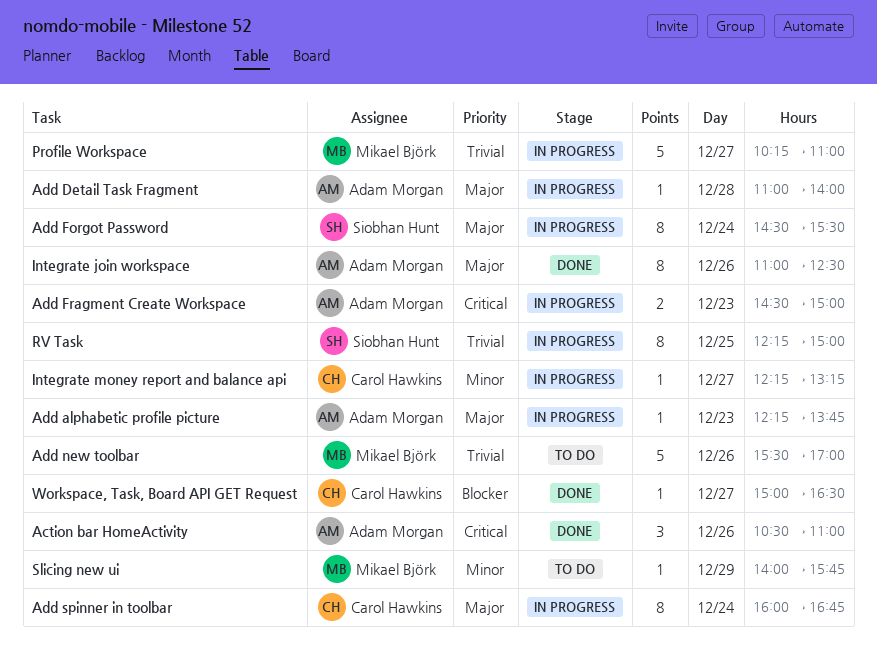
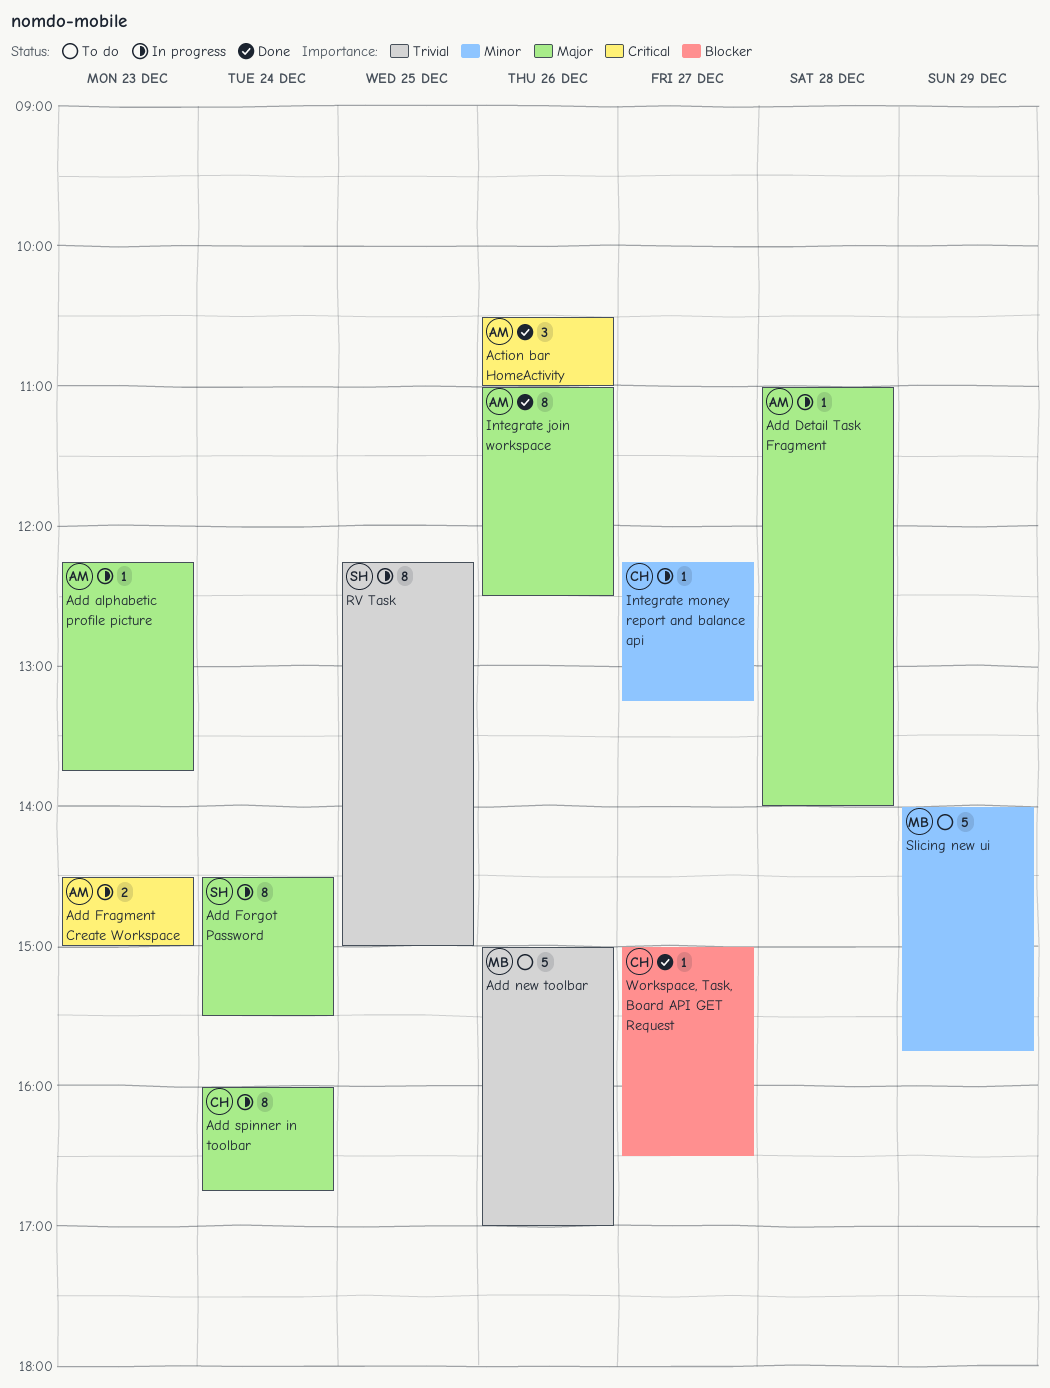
Add new toolbar, begins: 15:30 -> 15:00
Profile Workspace: present -> none
Slicing new ui, estimate: 1 -> 5

